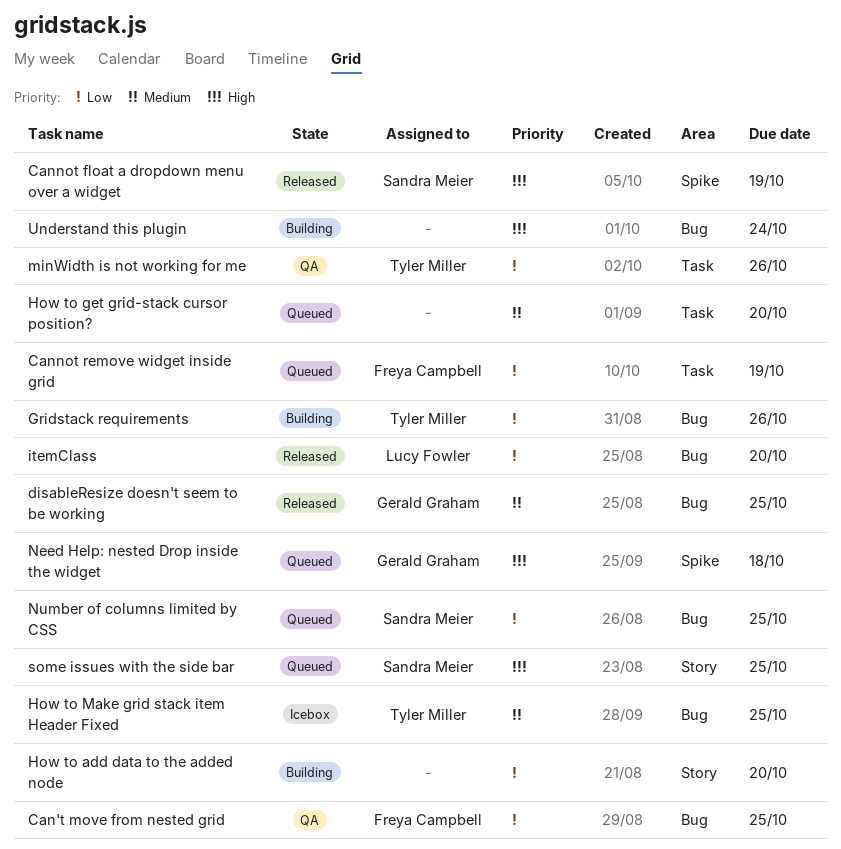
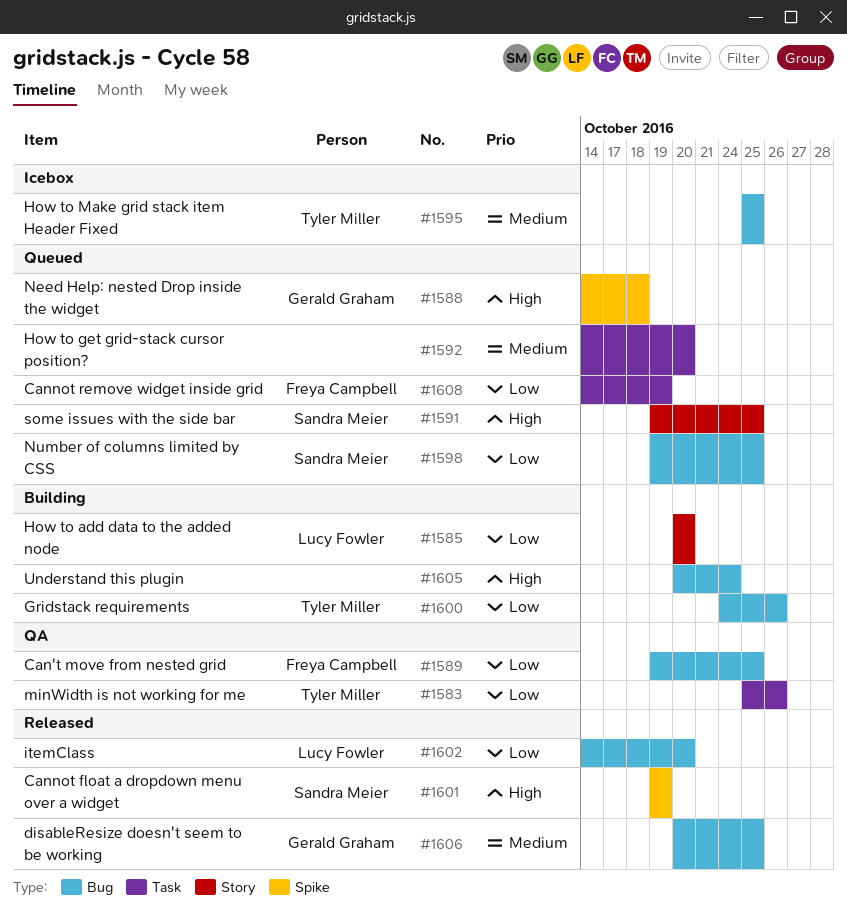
How to add data to the added node, owner: none -> Lucy Fowler

